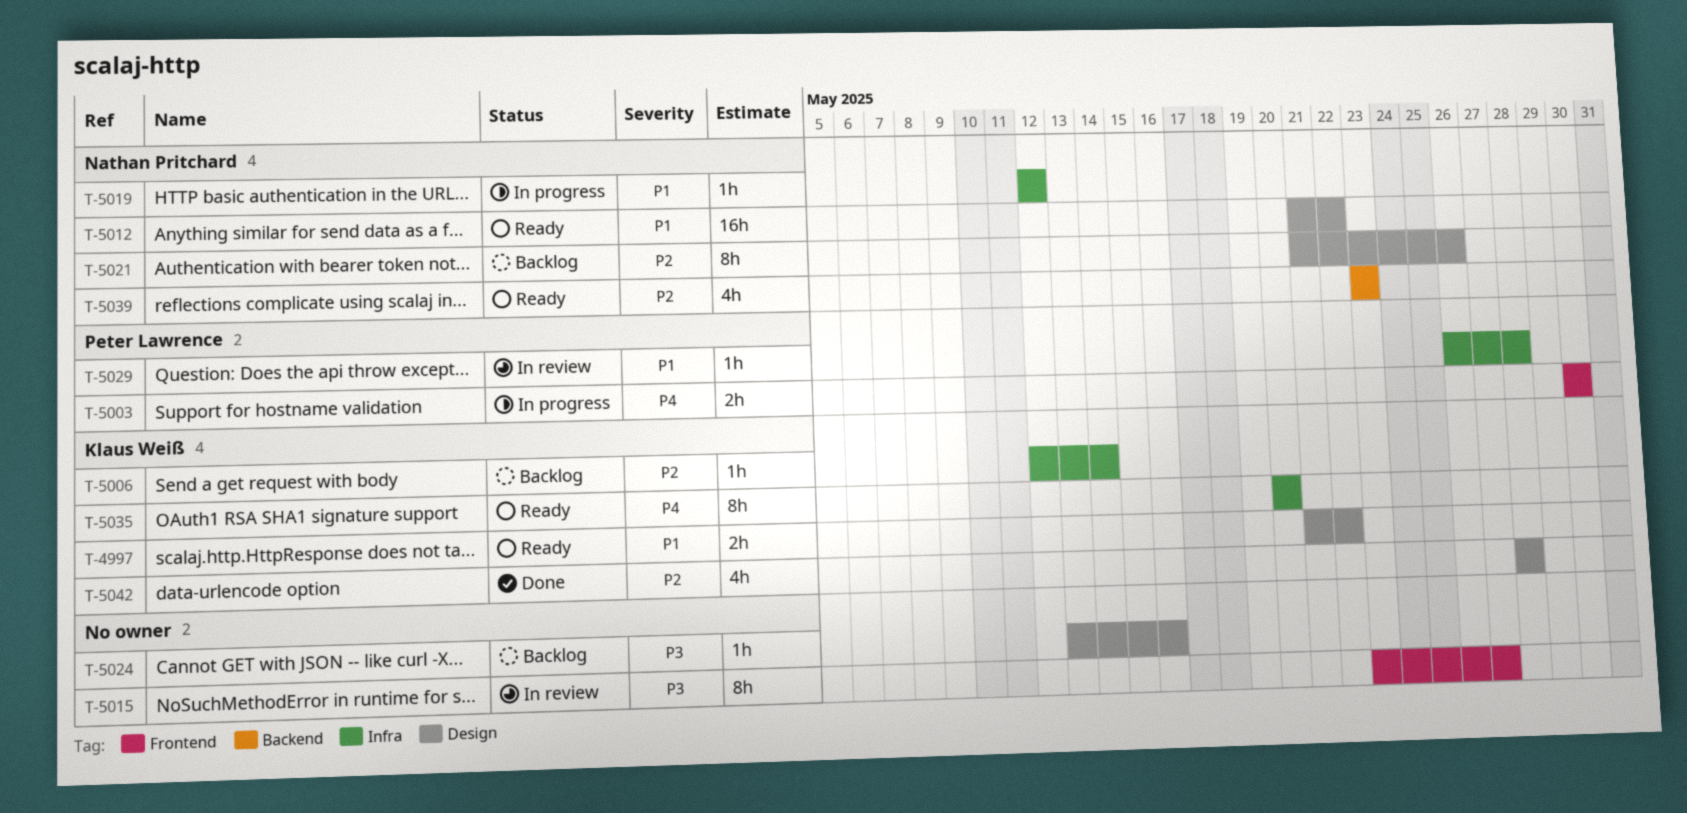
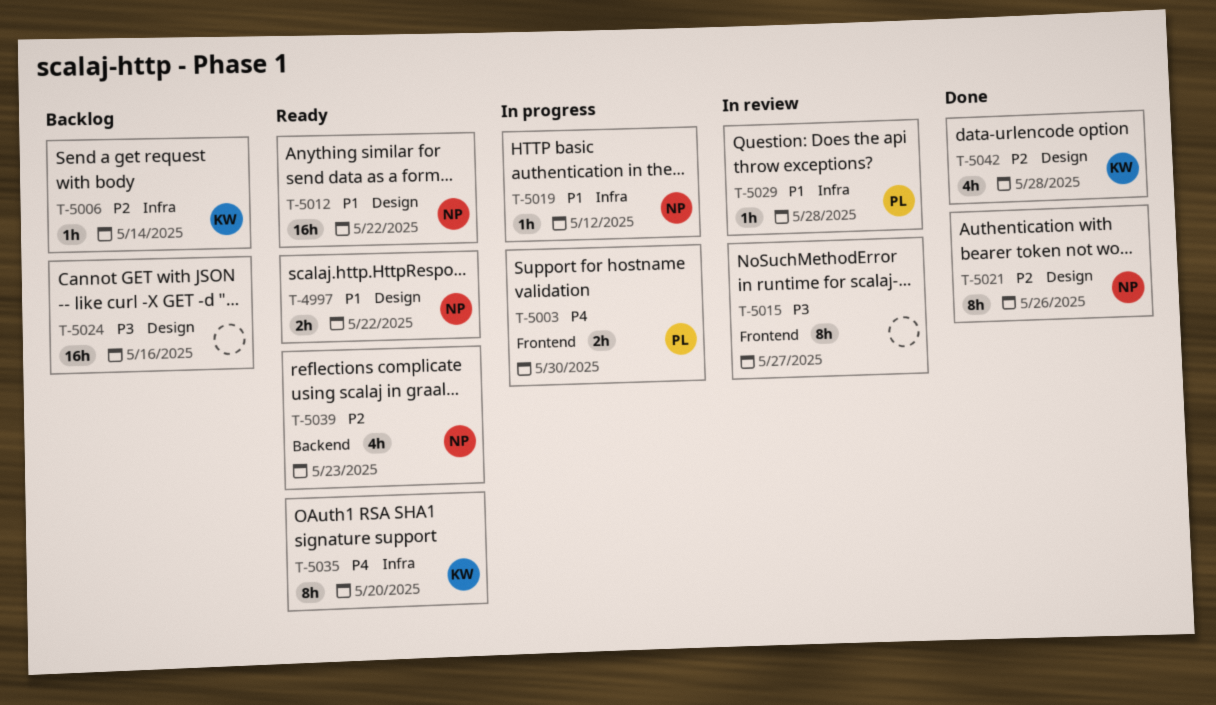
T-4997, owner: Klaus Weiß -> Nathan Pritchard
T-5021, status: Backlog -> Done
T-5024, estimate: 1h -> 16h

